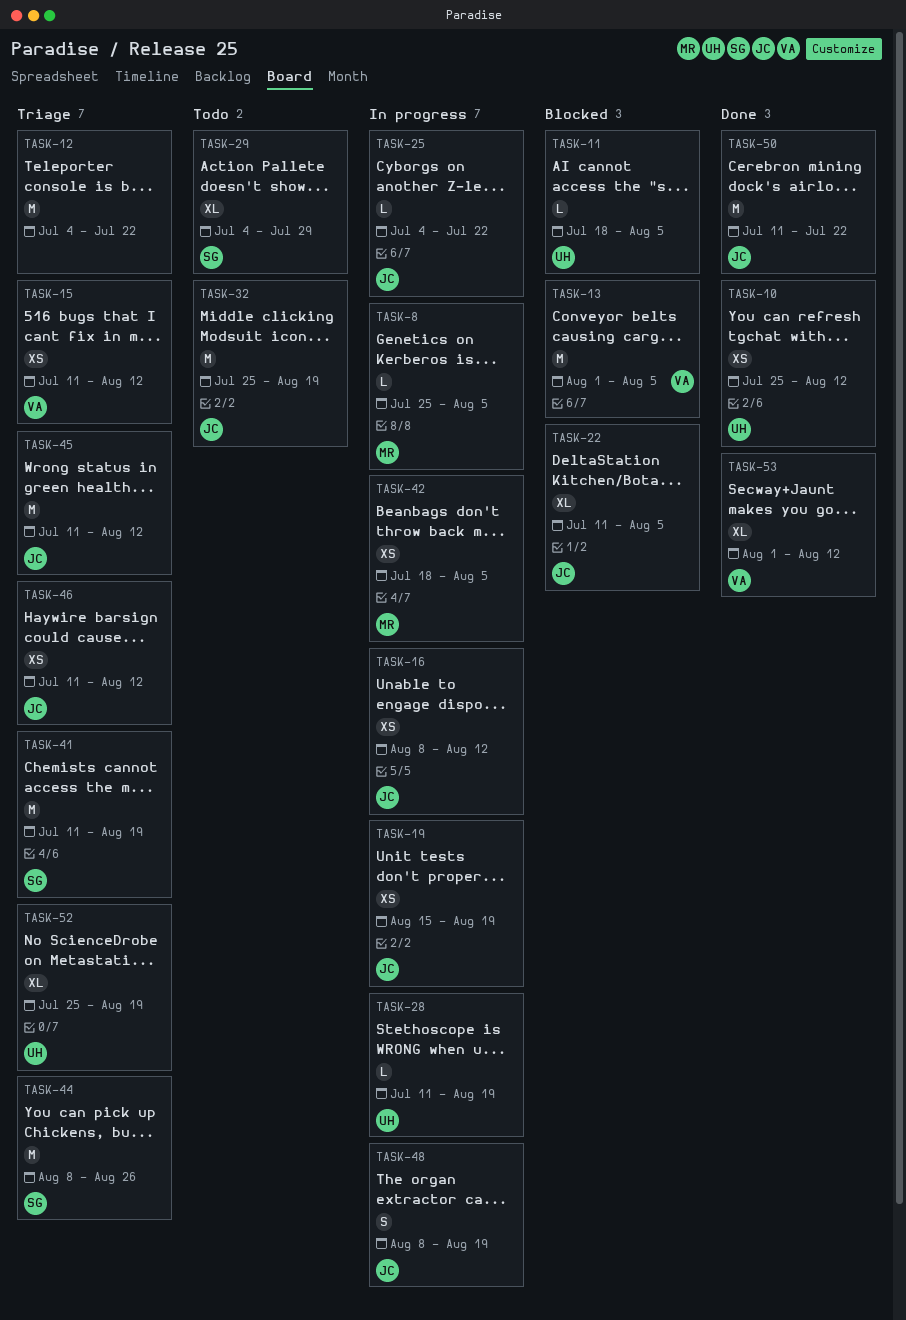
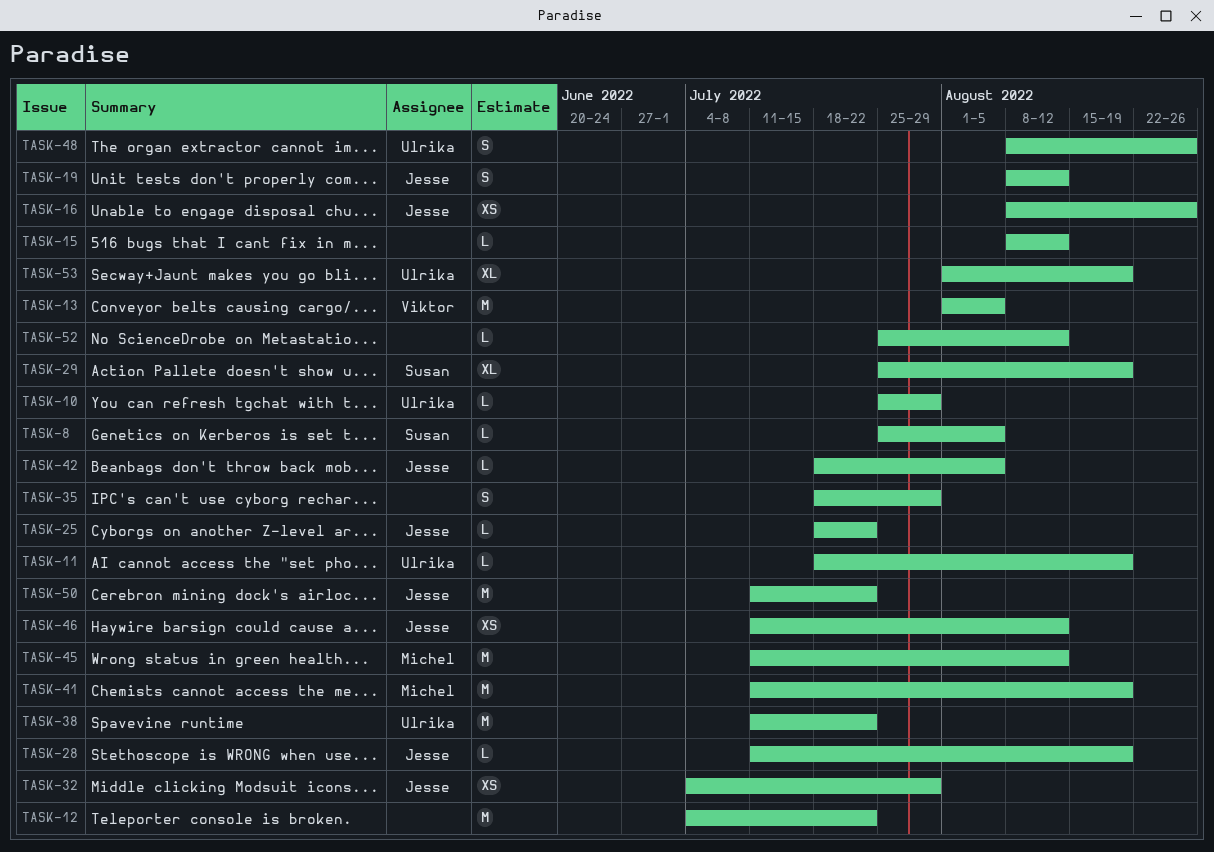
TASK-8, owner: Michel -> Susan
TASK-10, estimate: XS -> L
TASK-10, due: Aug 12 -> Jul 29
TASK-11, due: Aug 5 -> Aug 19
TASK-15, owner: Viktor -> none
TASK-15, estimate: XS -> L
TASK-15, start: Jul 11 -> Aug 8
TASK-16, due: Aug 12 -> Aug 26
TASK-19, estimate: XS -> S
TASK-19, start: Aug 15 -> Aug 8
TASK-19, due: Aug 19 -> Aug 12
TASK-22: present -> none
TASK-25, start: Jul 4 -> Jul 18
TASK-28, owner: Ulrika -> Jesse
TASK-29, start: Jul 4 -> Jul 25
TASK-29, due: Jul 29 -> Aug 19
TASK-32, estimate: M -> XS
TASK-32, start: Jul 25 -> Jul 4
TASK-32, due: Aug 19 -> Jul 29
TASK-35: none -> present
TASK-38: none -> present
TASK-41, owner: Susan -> Michel
TASK-42, owner: Michel -> Jesse
TASK-42, estimate: XS -> L
TASK-44: present -> none
TASK-45, owner: Jesse -> Michel
TASK-48, owner: Jesse -> Ulrika
TASK-48, due: Aug 19 -> Aug 26
TASK-52, owner: Ulrika -> none
TASK-52, estimate: XL -> L
TASK-52, due: Aug 19 -> Aug 12
TASK-53, owner: Viktor -> Ulrika
TASK-53, due: Aug 12 -> Aug 19

